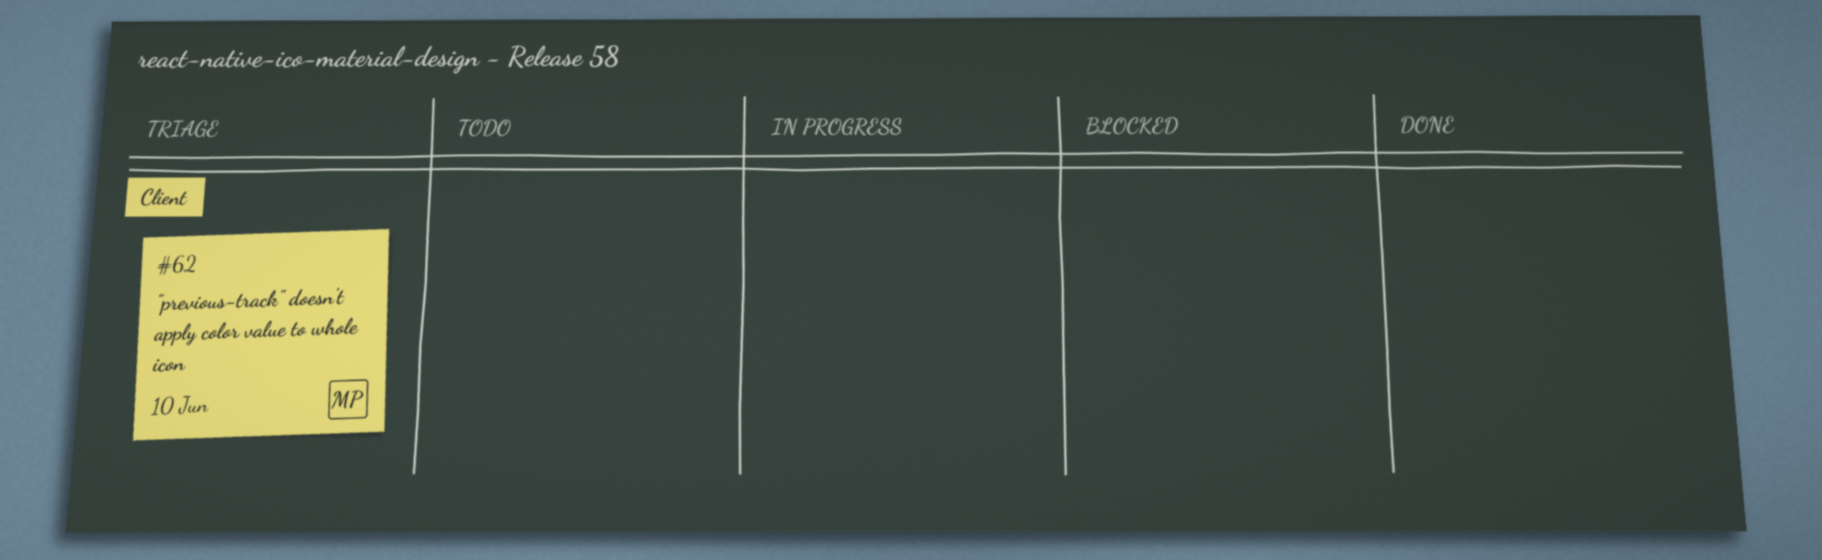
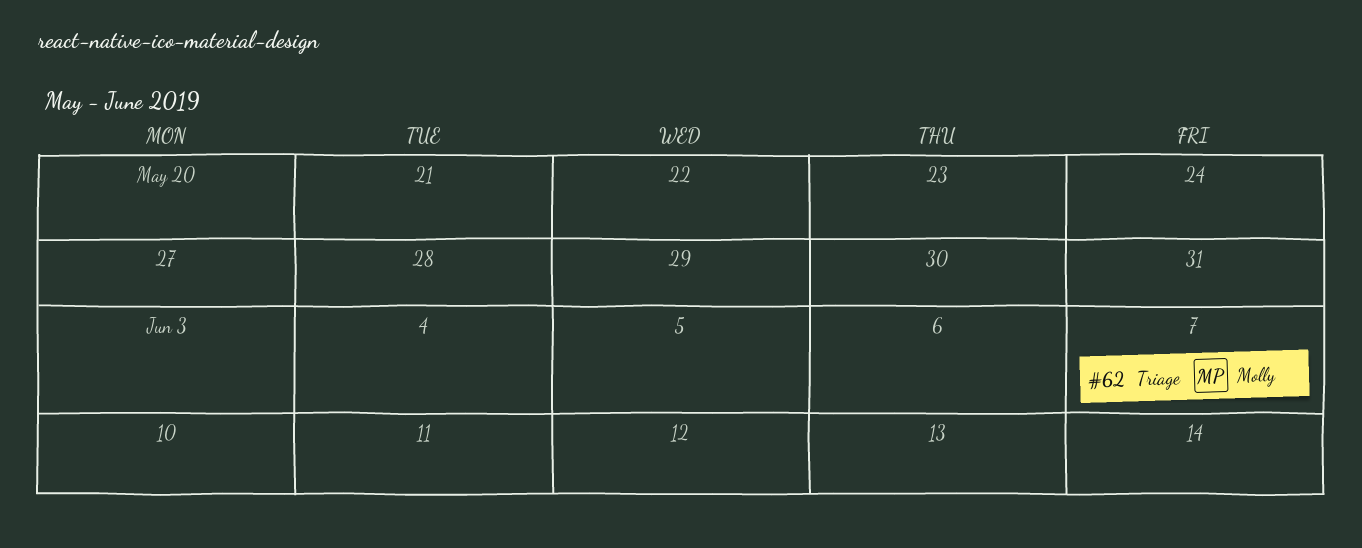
#62, due: Jun 10 -> Jun 7

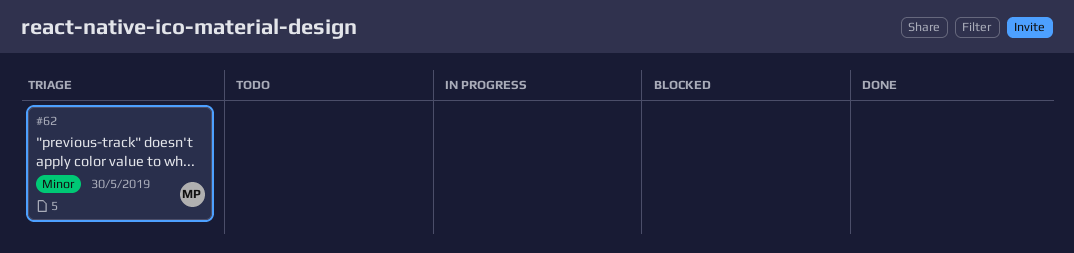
#62, due: Jun 7 -> May 30

